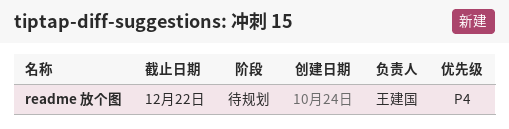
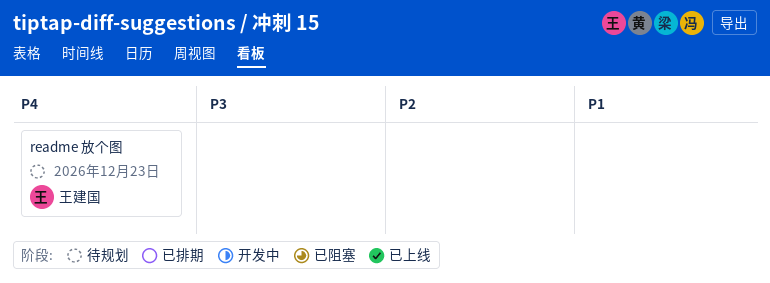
readme 放个图, due: Dec 22 -> Dec 23

